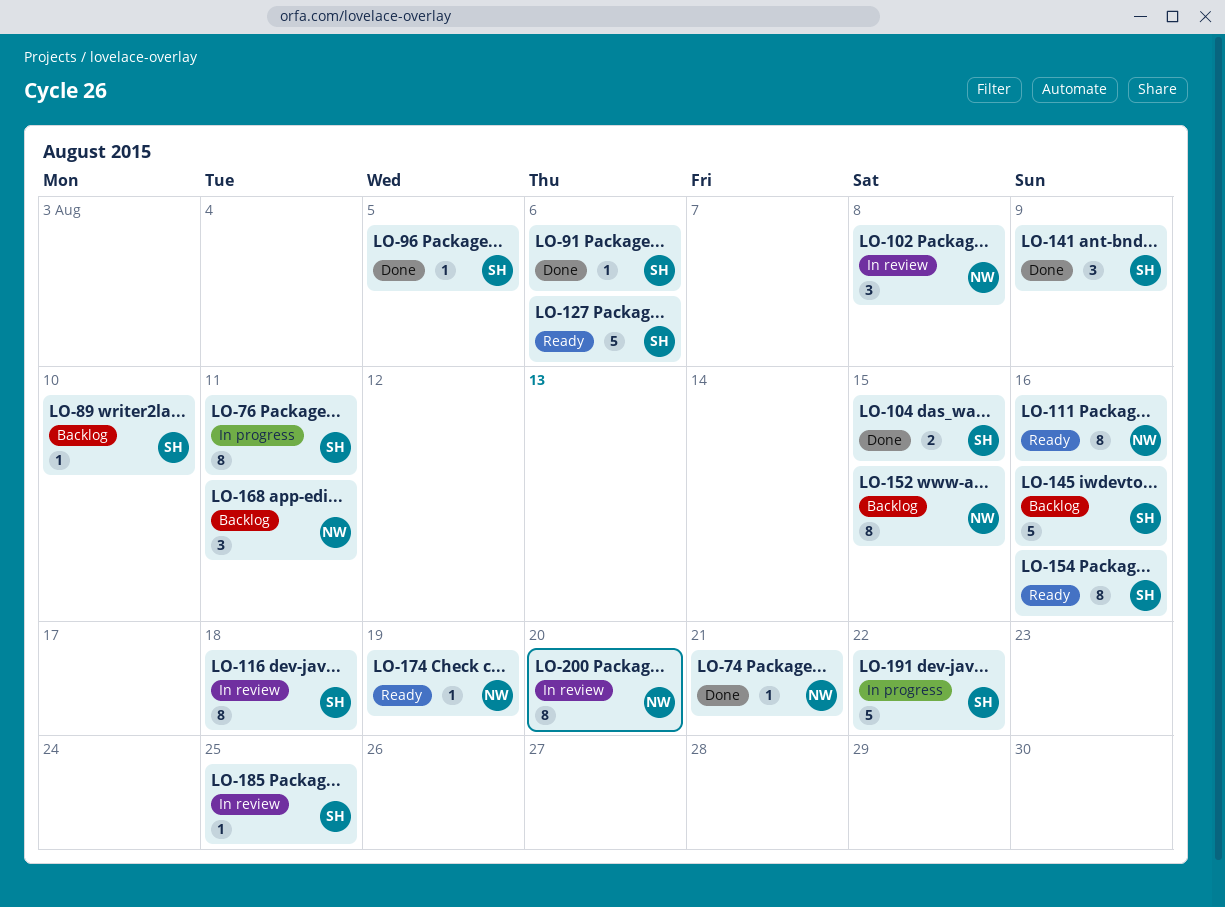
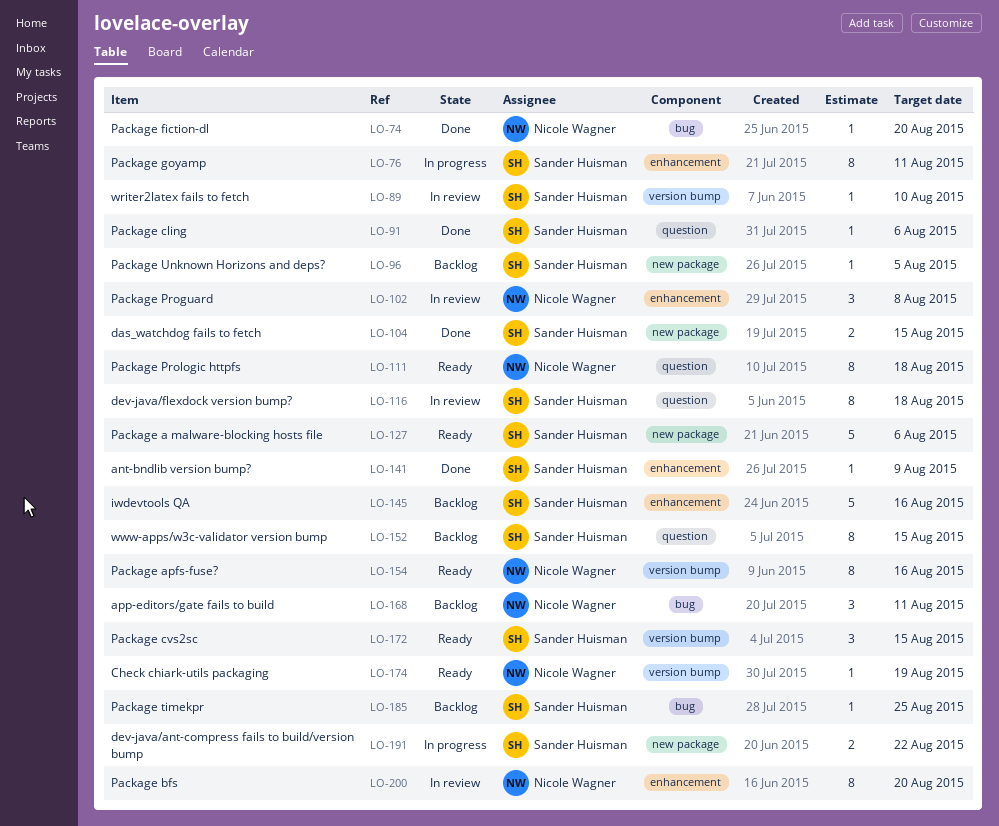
LO-74, due: Aug 21 -> Aug 20
LO-89, status: Backlog -> In review
LO-96, status: Done -> Backlog
LO-111, due: Aug 16 -> Aug 18
LO-141, estimate: 3 -> 1
LO-152, owner: Nicole Wagner -> Sander Huisman
LO-154, owner: Sander Huisman -> Nicole Wagner
LO-172: none -> present
LO-185, status: In review -> Backlog
LO-191, estimate: 5 -> 2

